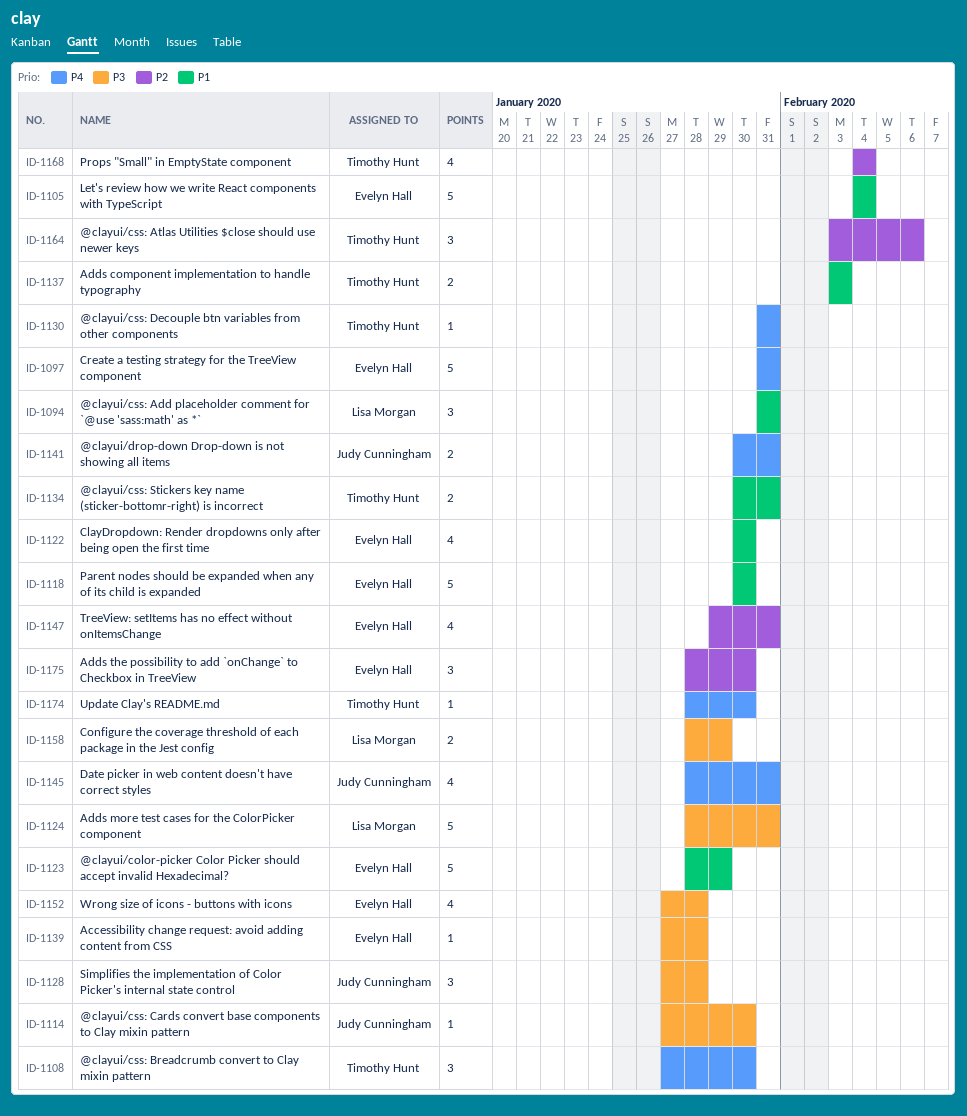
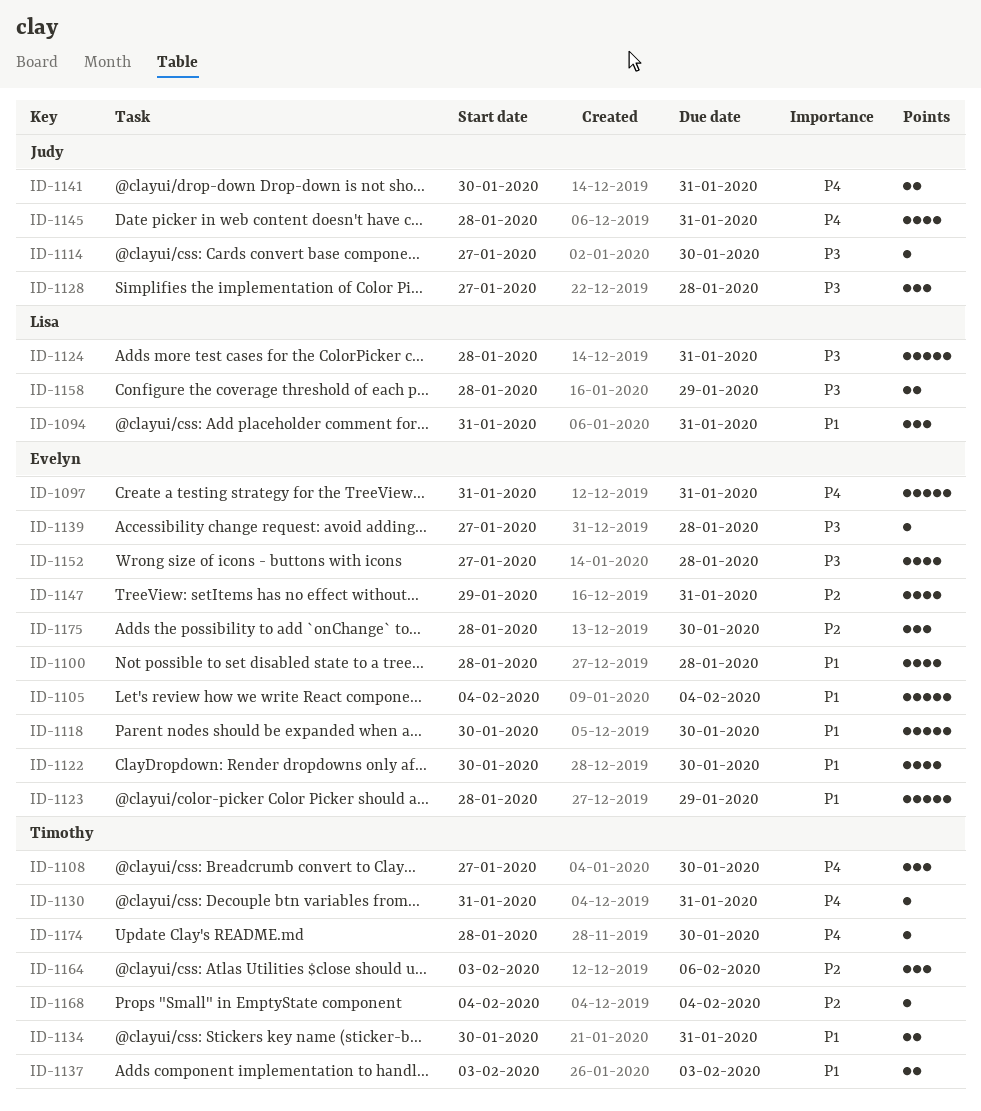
ID-1100: none -> present
ID-1168, estimate: 4 -> 1

